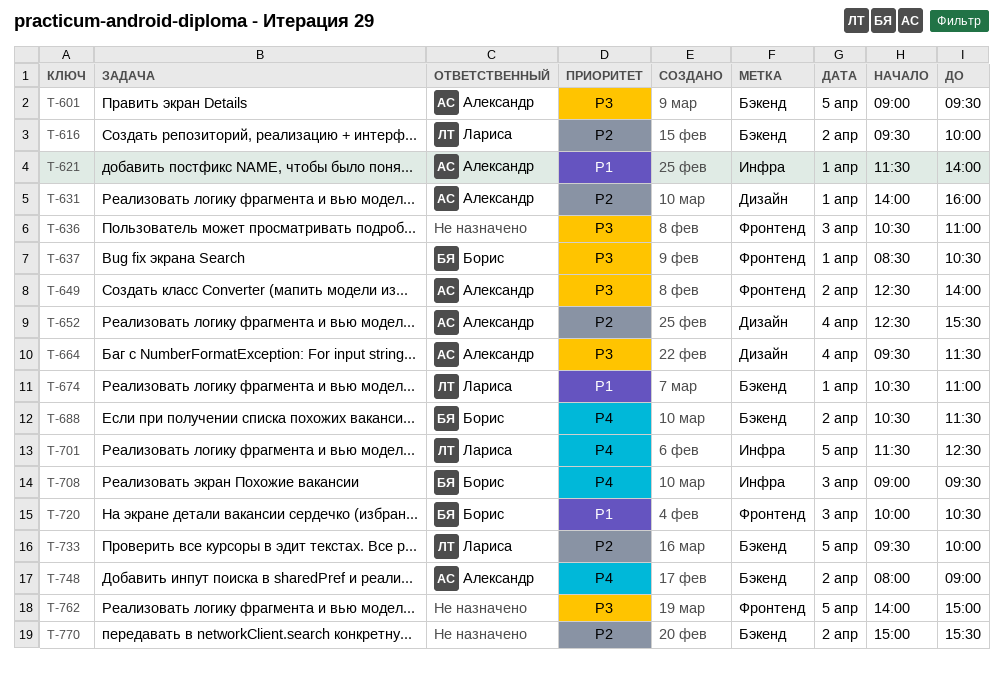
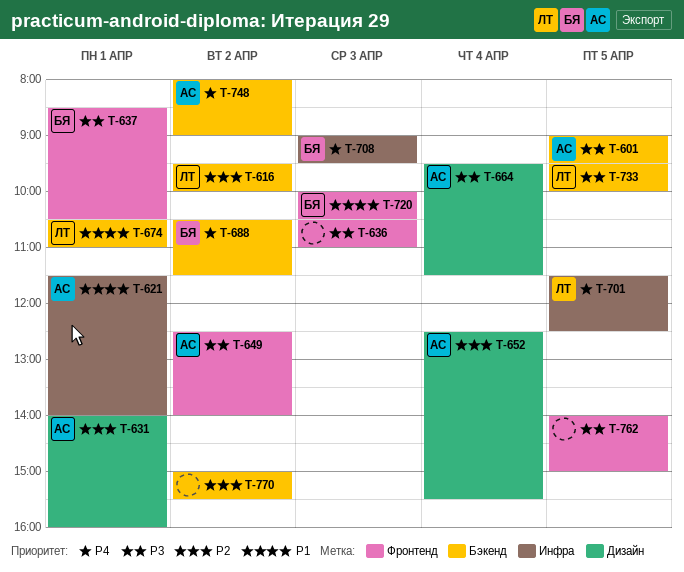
T-733, priority: P2 -> P3

